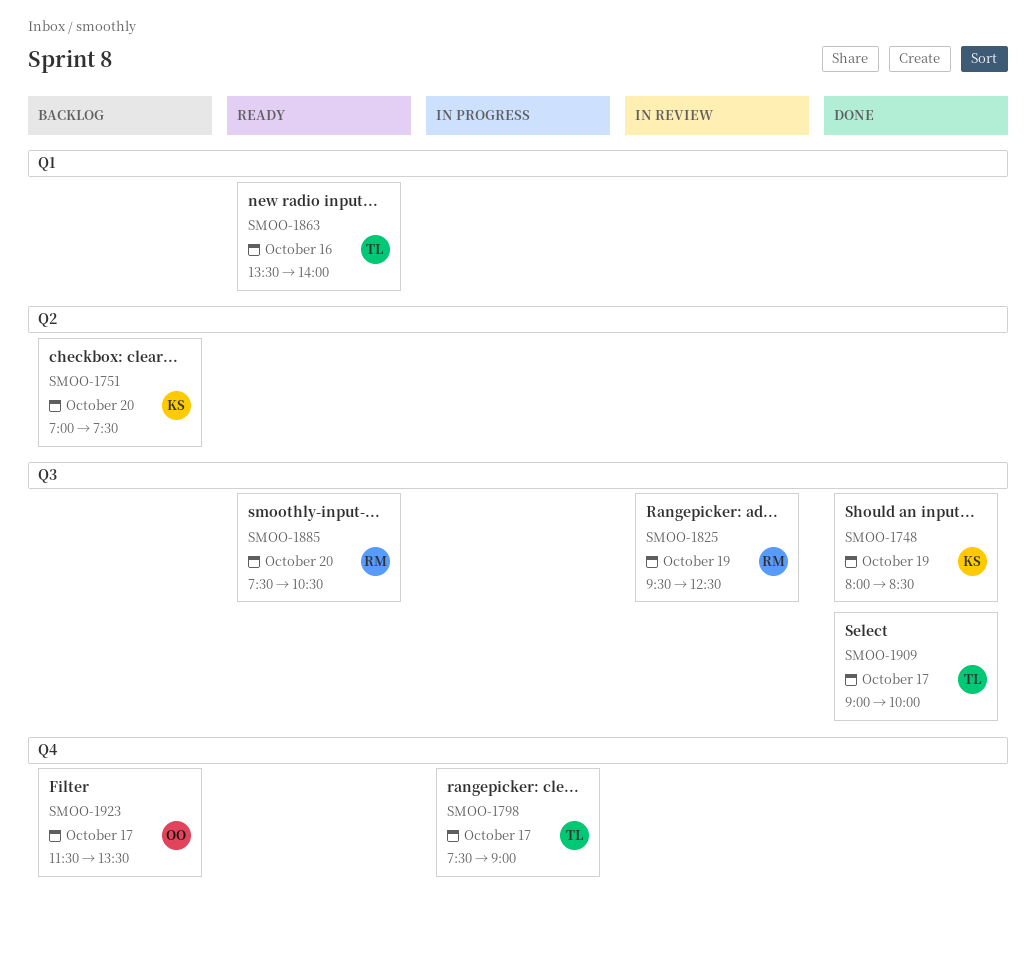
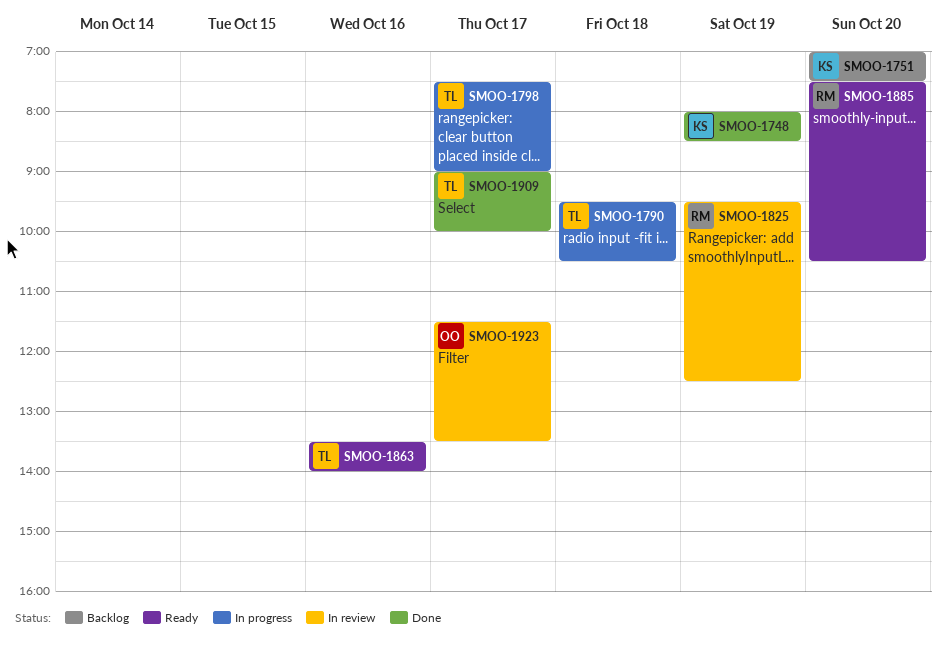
SMOO-1790: none -> present
SMOO-1923, status: Backlog -> In review

